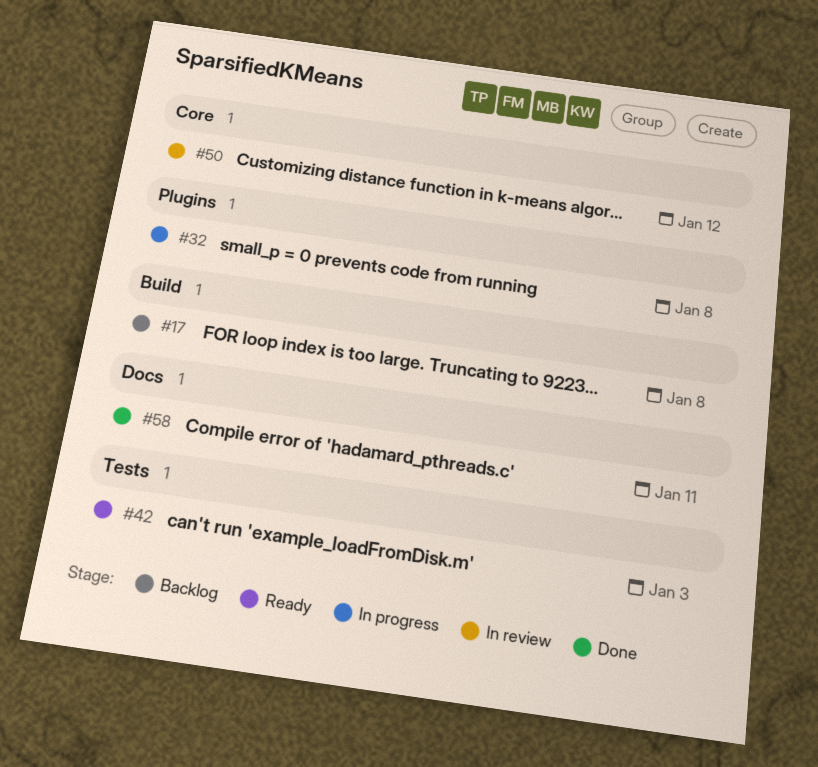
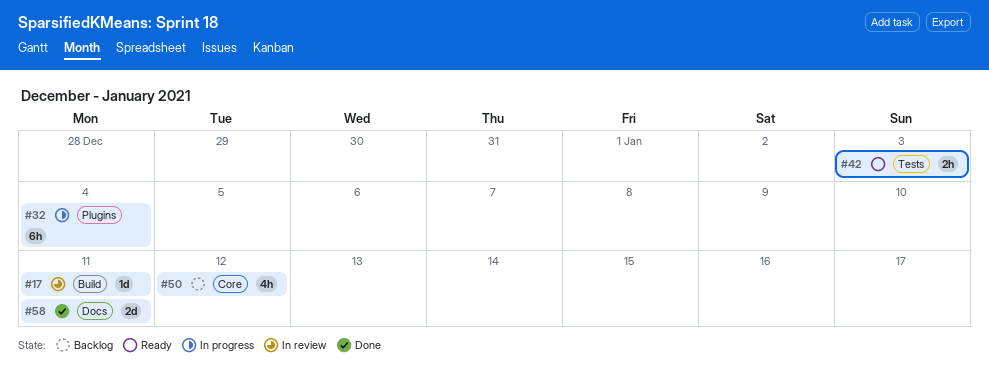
#17, status: Backlog -> In review
#17, due: Jan 8 -> Jan 11
#32, due: Jan 8 -> Jan 4
#50, status: In review -> Backlog

